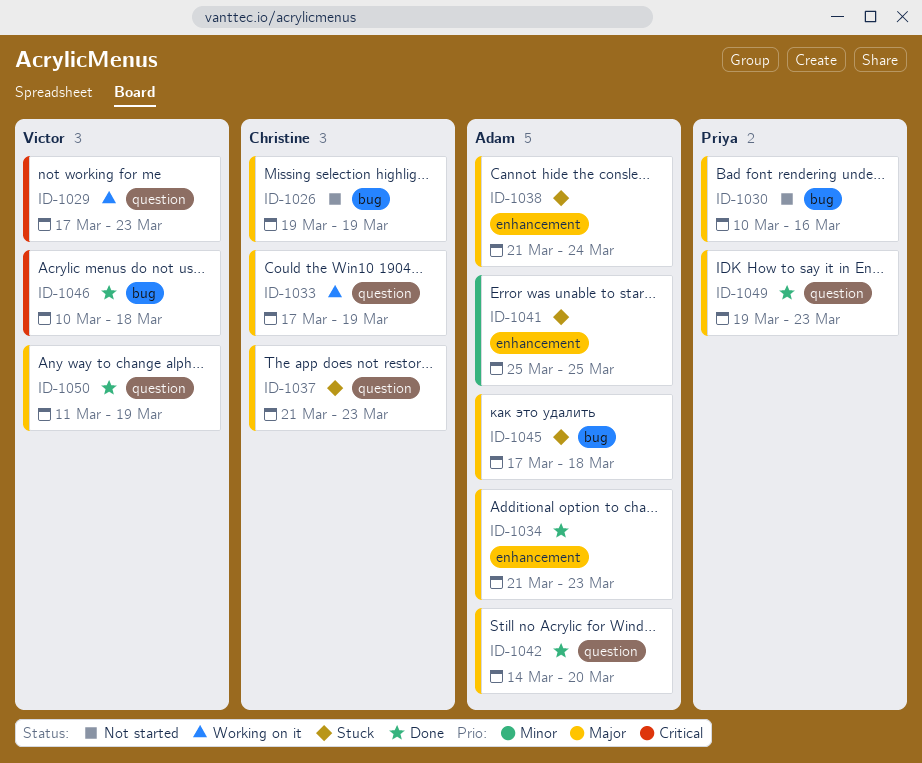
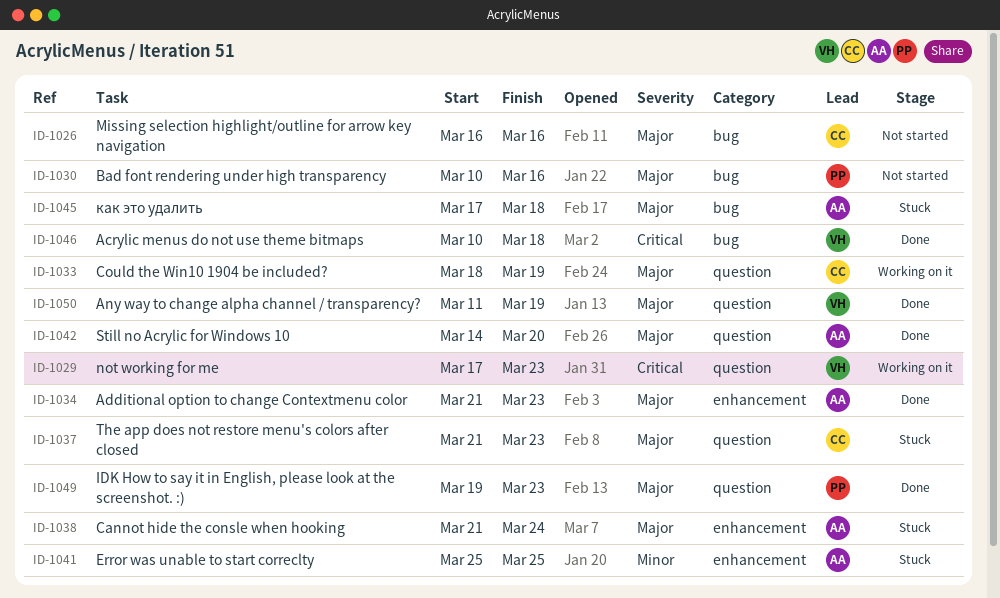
ID-1026, start: Mar 19 -> Mar 16
ID-1026, due: Mar 19 -> Mar 16
ID-1033, start: Mar 17 -> Mar 18

